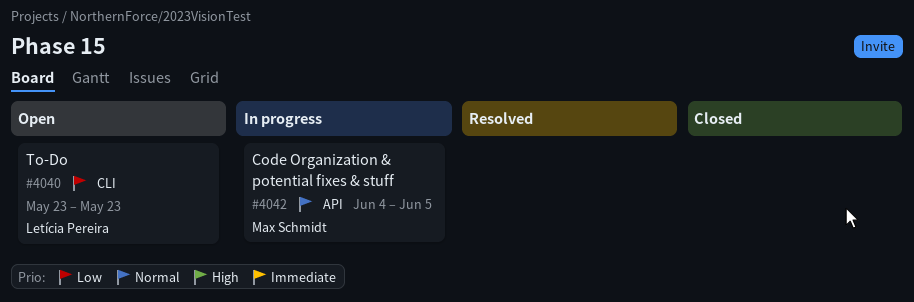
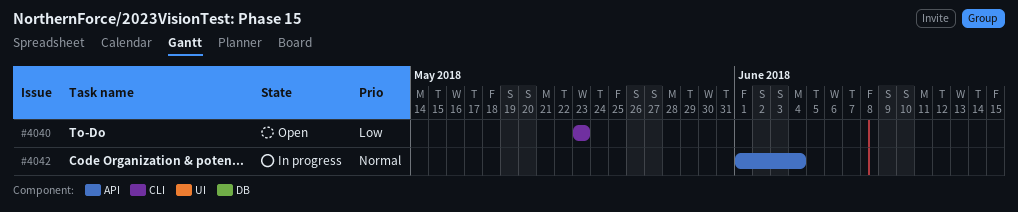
#4042, start: Jun 4 -> Jun 1
#4042, due: Jun 5 -> Jun 4

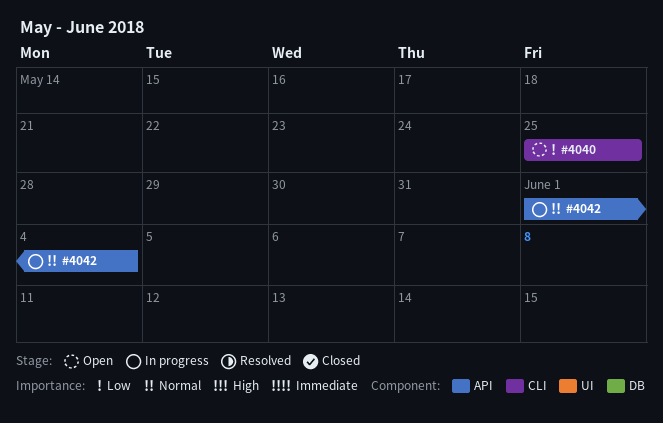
#4040, start: May 23 -> May 25
#4040, due: May 23 -> May 25

